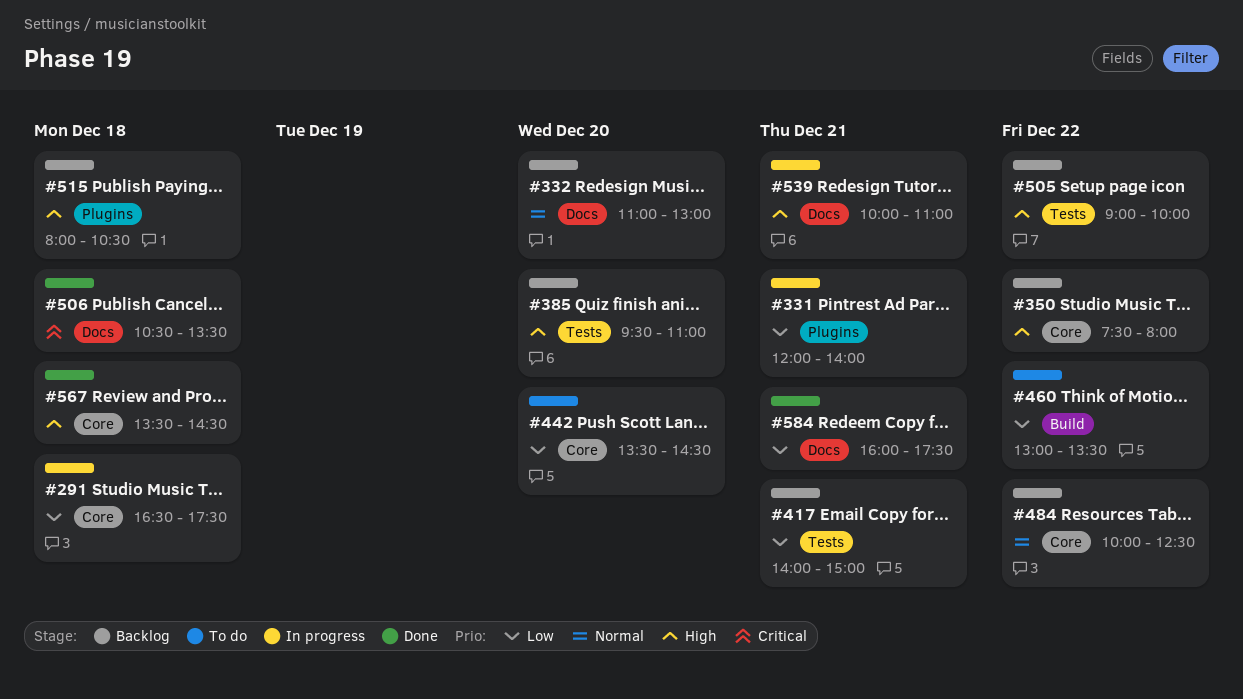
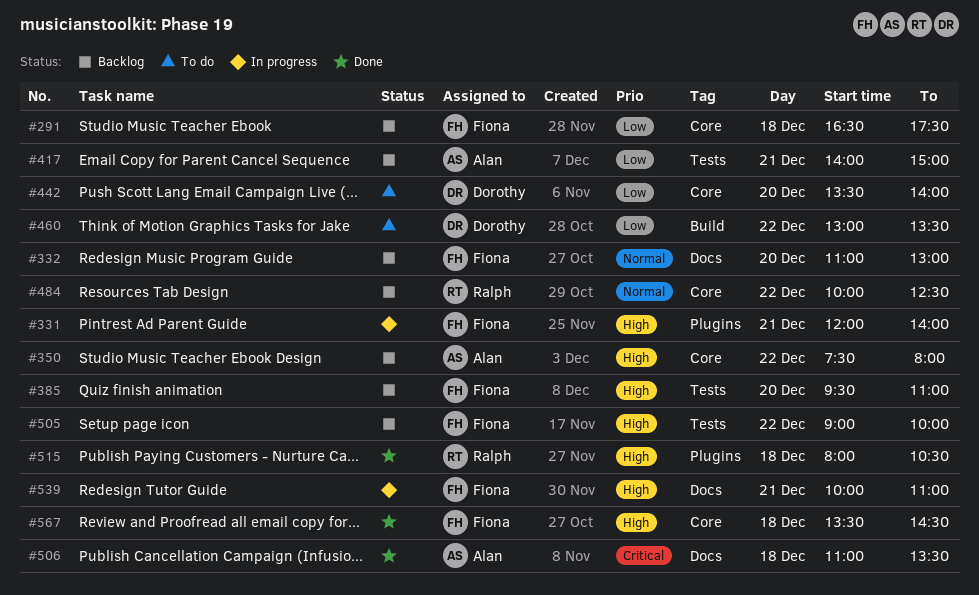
#291, status: In progress -> Backlog
#331, priority: Low -> High
#442, ends: 14:30 -> 14:00
#506, begins: 10:30 -> 11:00
#515, status: Backlog -> Done
#584: present -> none

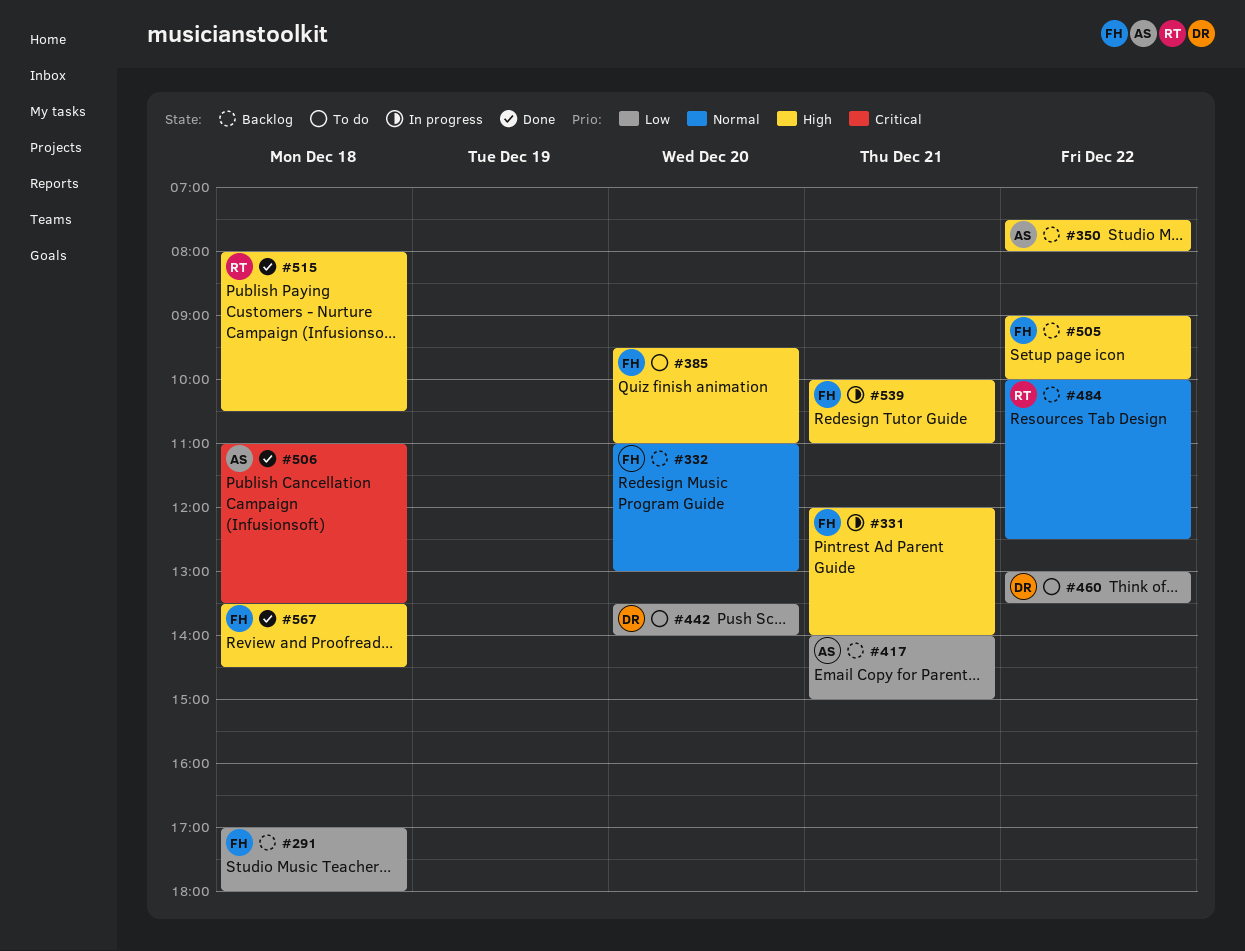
#291, begins: 16:30 -> 17:00
#291, ends: 17:30 -> 18:00
#385, status: Backlog -> To do

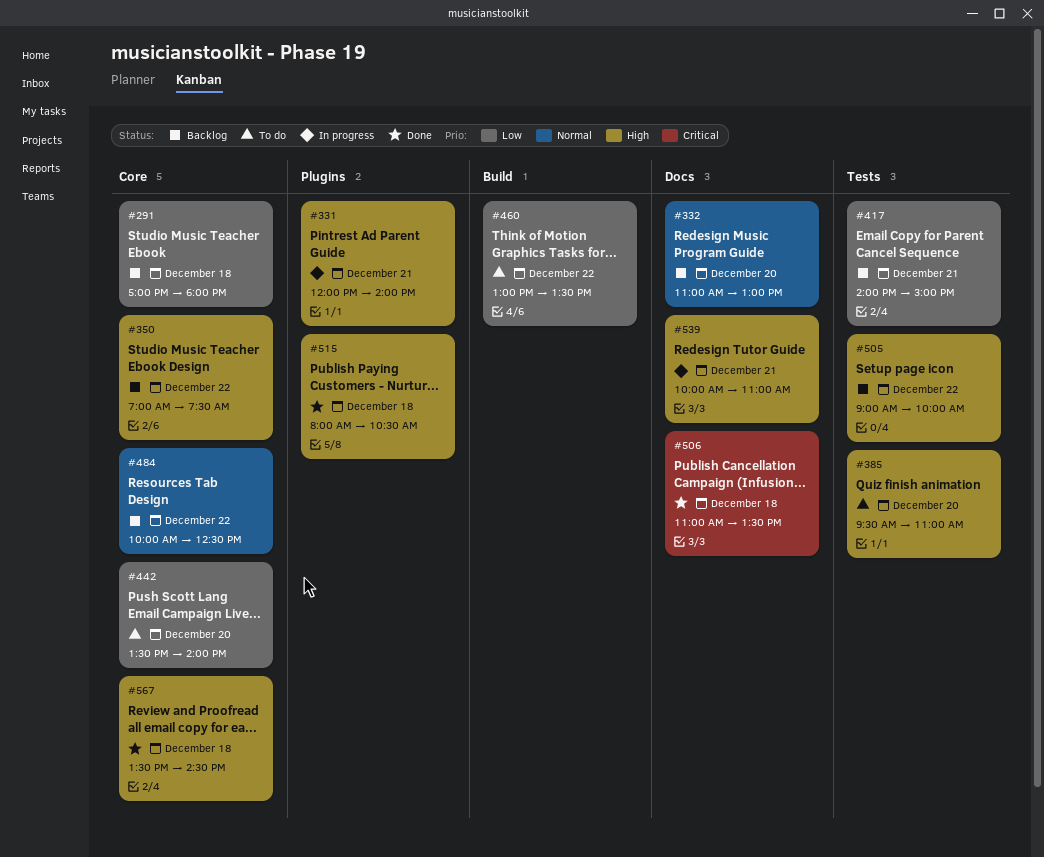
#350, begins: 07:30 -> 07:00
#350, ends: 08:00 -> 07:30

